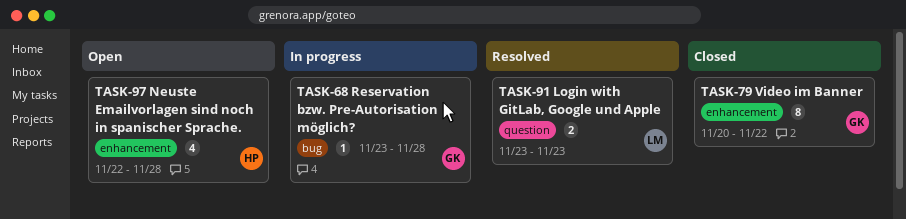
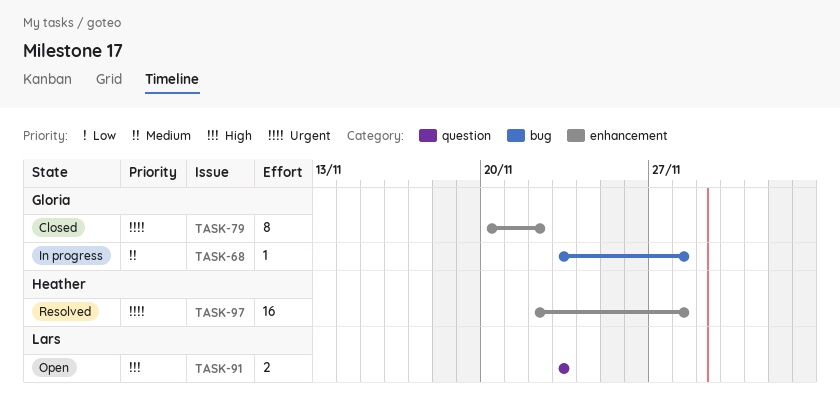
TASK-91, status: Resolved -> Open
TASK-97, status: Open -> Resolved
TASK-97, estimate: 4 -> 16

